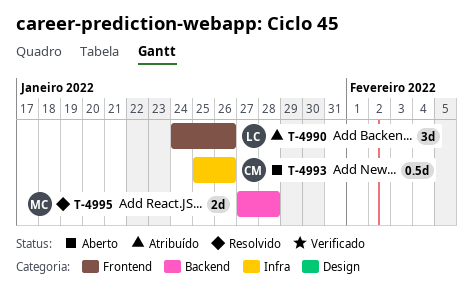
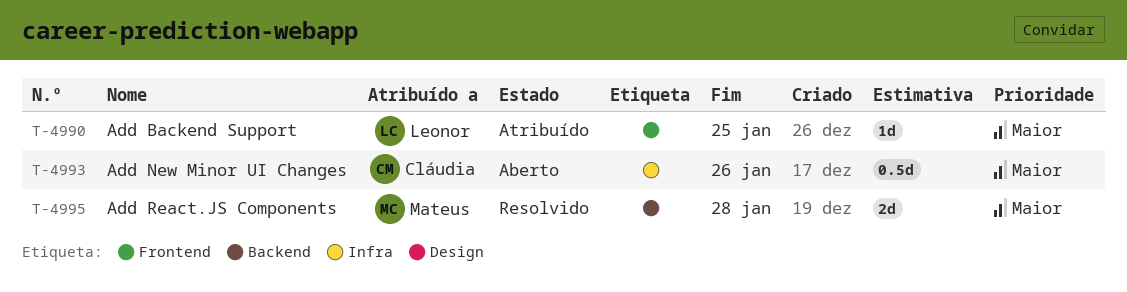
T-4990, estimate: 3d -> 1d
T-4990, due: Jan 26 -> Jan 25

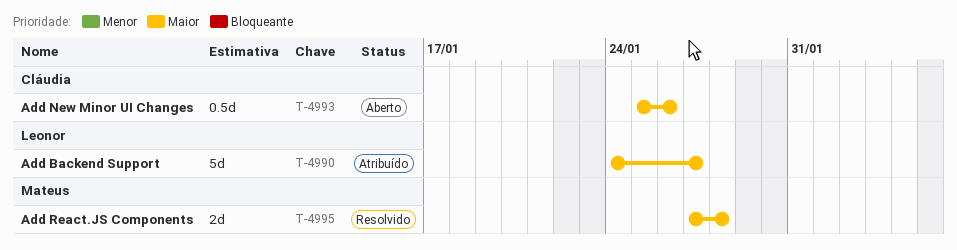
T-4990, estimate: 1d -> 5d
T-4990, due: Jan 25 -> Jan 27

